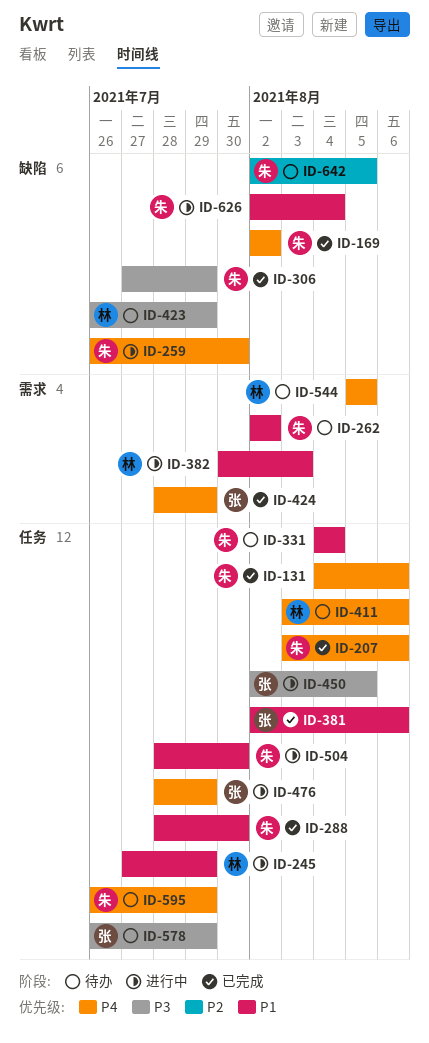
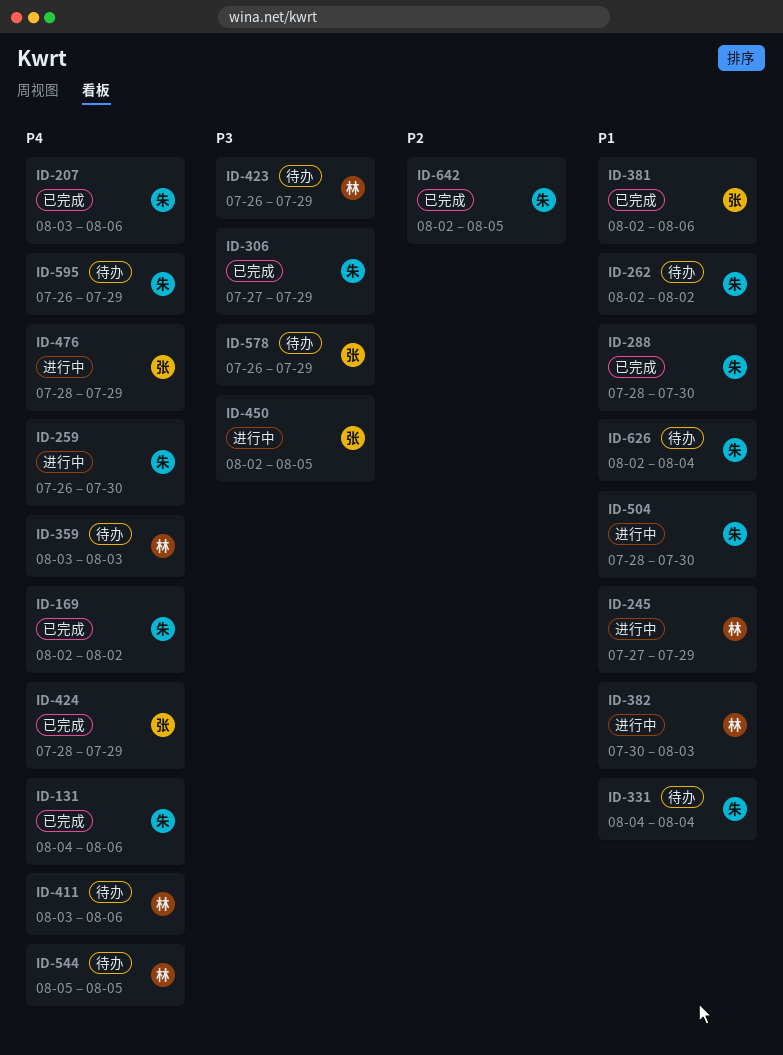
ID-359: none -> present
ID-626, status: 进行中 -> 待办
ID-642, status: 待办 -> 已完成

